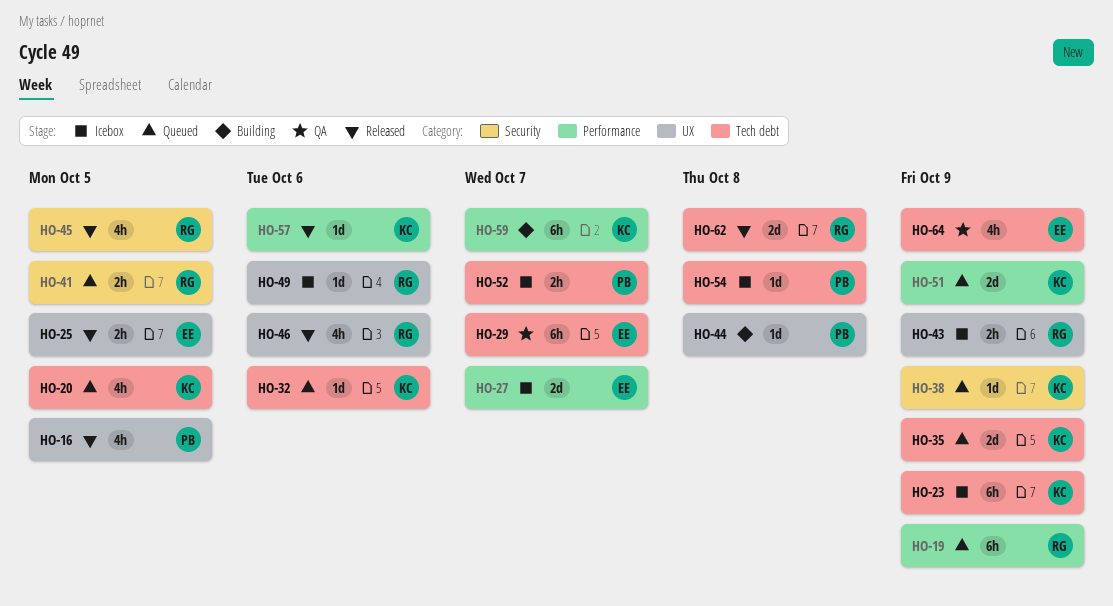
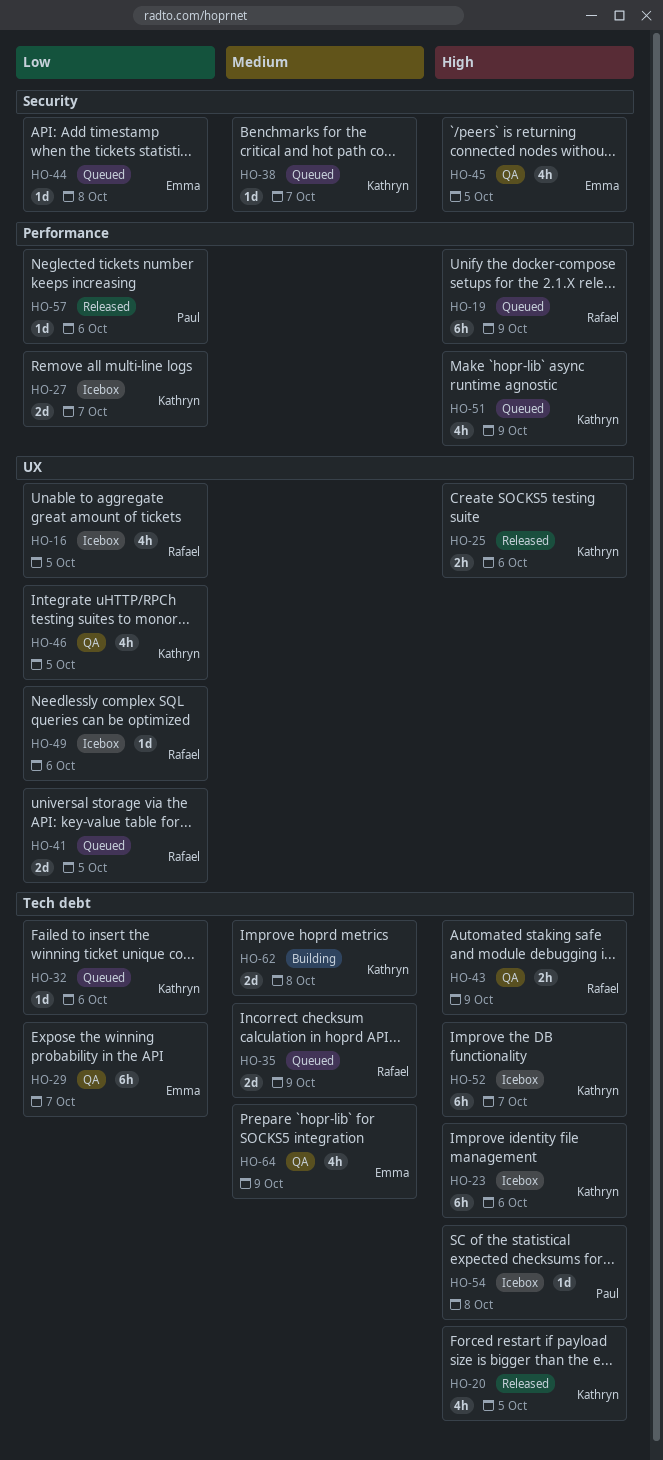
HO-16, status: Released -> Icebox
HO-16, owner: Paul -> Rafael
HO-20, status: Queued -> Released
HO-23, due: Oct 9 -> Oct 6
HO-25, owner: Emma -> Kathryn
HO-25, due: Oct 5 -> Oct 6
HO-27, owner: Emma -> Kathryn
HO-35, owner: Kathryn -> Rafael
HO-38, due: Oct 9 -> Oct 7
HO-41, label: Security -> UX
HO-41, estimate: 2h -> 2d
HO-43, status: Icebox -> QA
HO-43, label: UX -> Tech debt
HO-44, status: Building -> Queued
HO-44, owner: Paul -> Emma
HO-44, label: UX -> Security
HO-45, status: Released -> QA
HO-45, owner: Rafael -> Emma
HO-46, status: Released -> QA
HO-46, owner: Rafael -> Kathryn
HO-46, due: Oct 6 -> Oct 5
HO-51, estimate: 2d -> 4h
HO-52, owner: Paul -> Kathryn
HO-52, estimate: 2h -> 6h
HO-57, owner: Kathryn -> Paul
HO-59: present -> none
HO-62, status: Released -> Building
HO-62, owner: Rafael -> Kathryn

